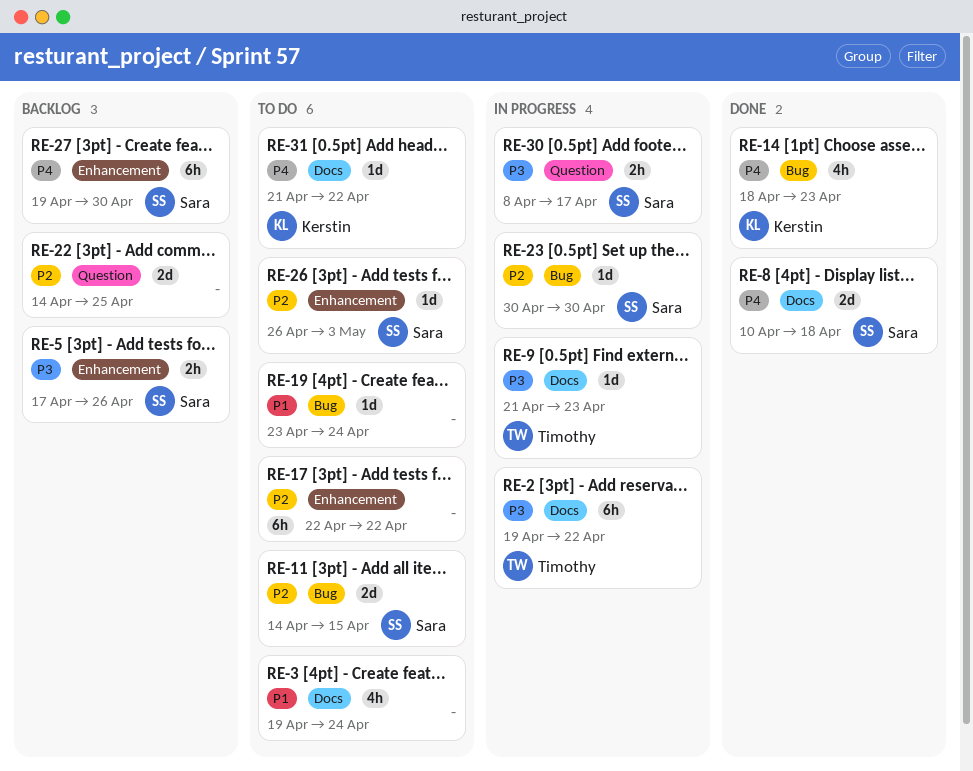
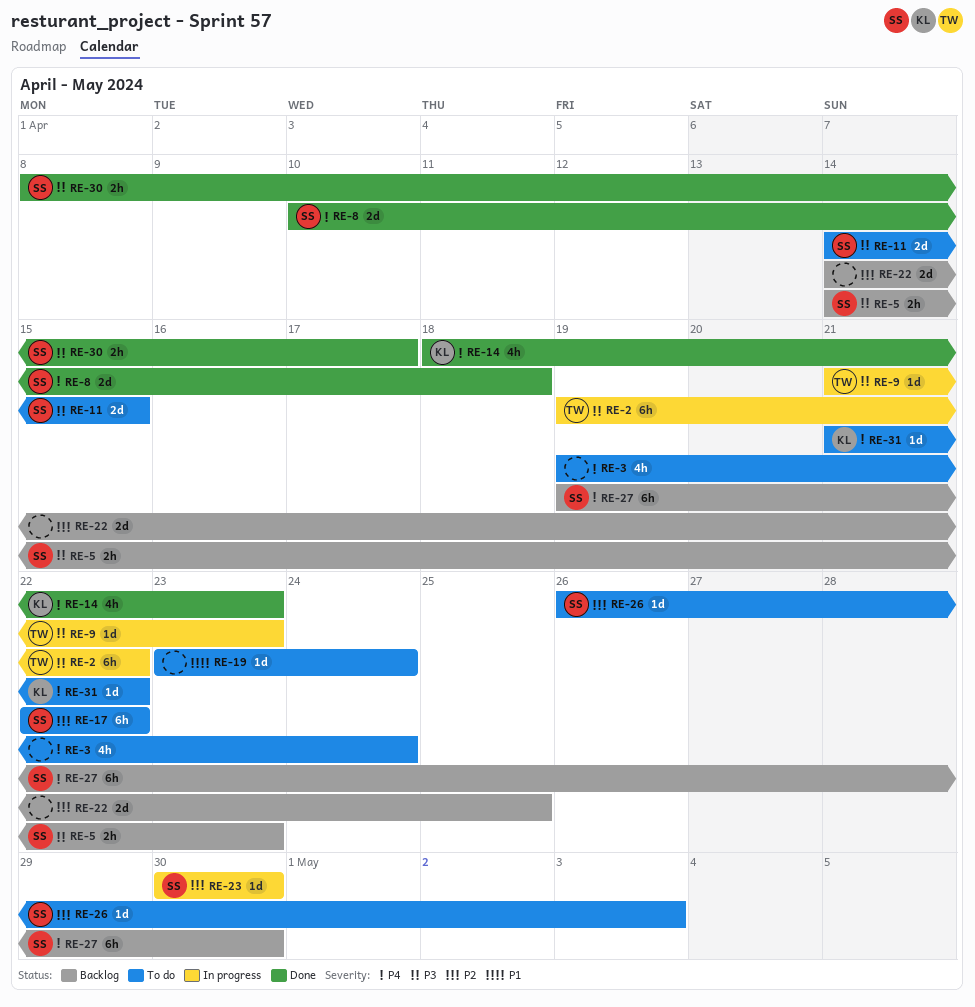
RE-3, priority: P1 -> P4
RE-5, start: Apr 17 -> Apr 14
RE-5, due: Apr 26 -> Apr 23
RE-11, priority: P2 -> P3
RE-17, owner: none -> Sara
RE-30, status: In progress -> Done

